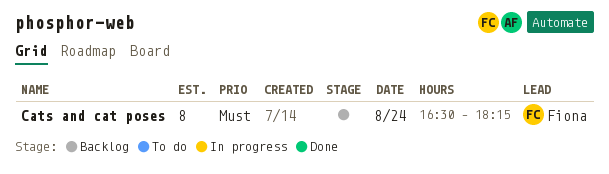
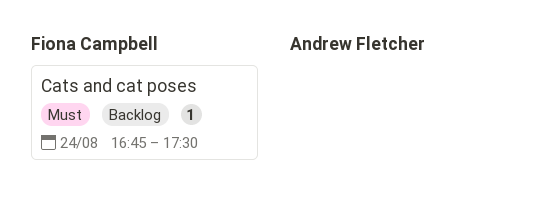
Cats and cat poses, estimate: 8 -> 1
Cats and cat poses, begins: 16:30 -> 16:45
Cats and cat poses, ends: 18:15 -> 17:30

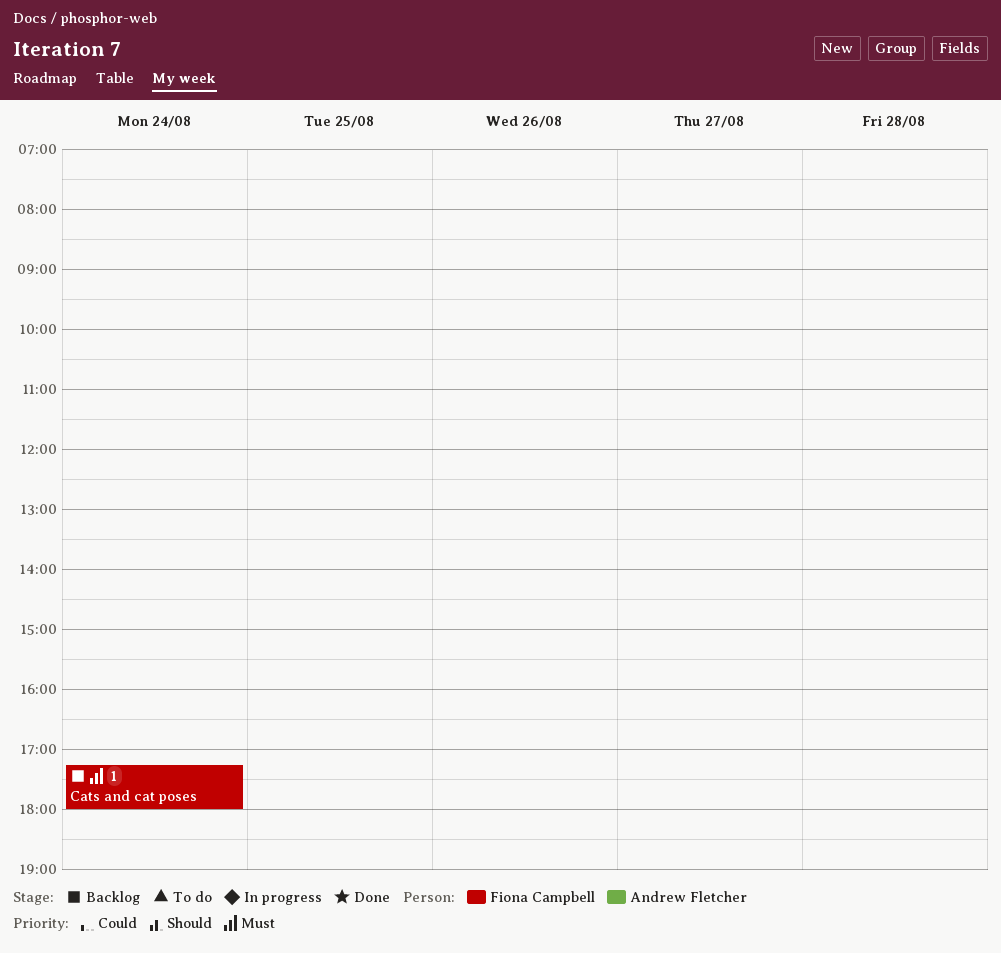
Cats and cat poses, begins: 16:45 -> 17:15
Cats and cat poses, ends: 17:30 -> 18:00

